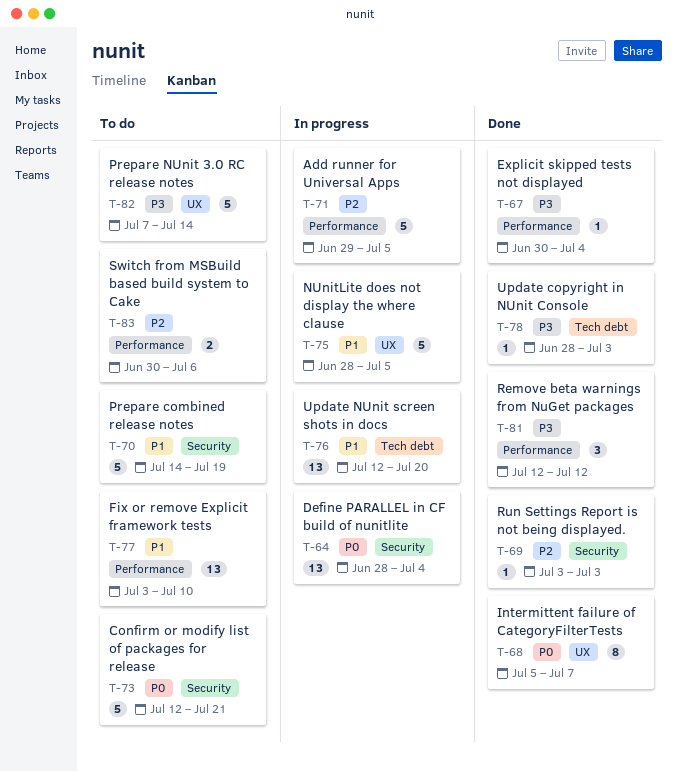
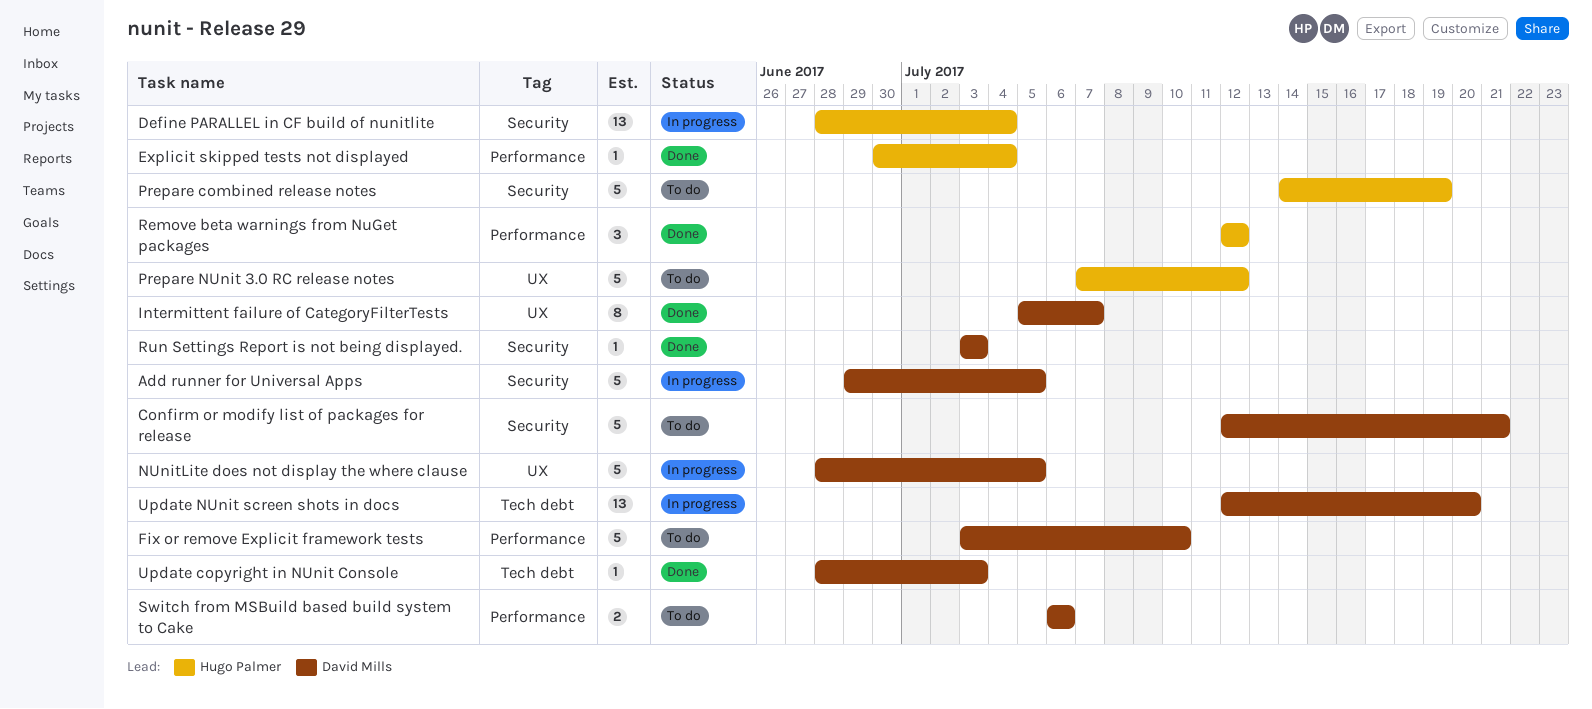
Add runner for Universal Apps, label: Performance -> Security
Fix or remove Explicit framework tests, estimate: 13 -> 5
Prepare NUnit 3.0 RC release notes, due: Jul 14 -> Jul 12
Switch from MSBuild based build system to Cake, start: Jun 30 -> Jul 6

